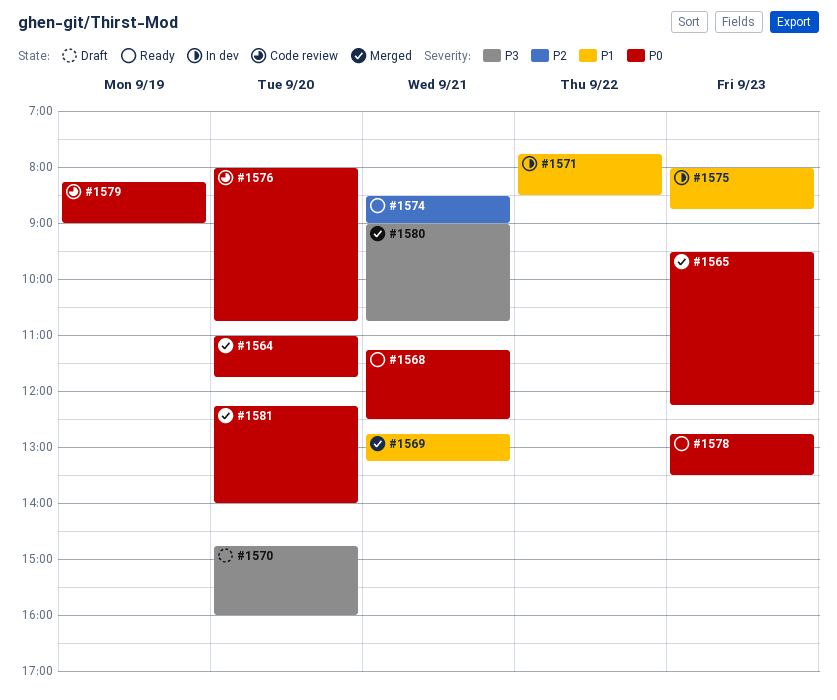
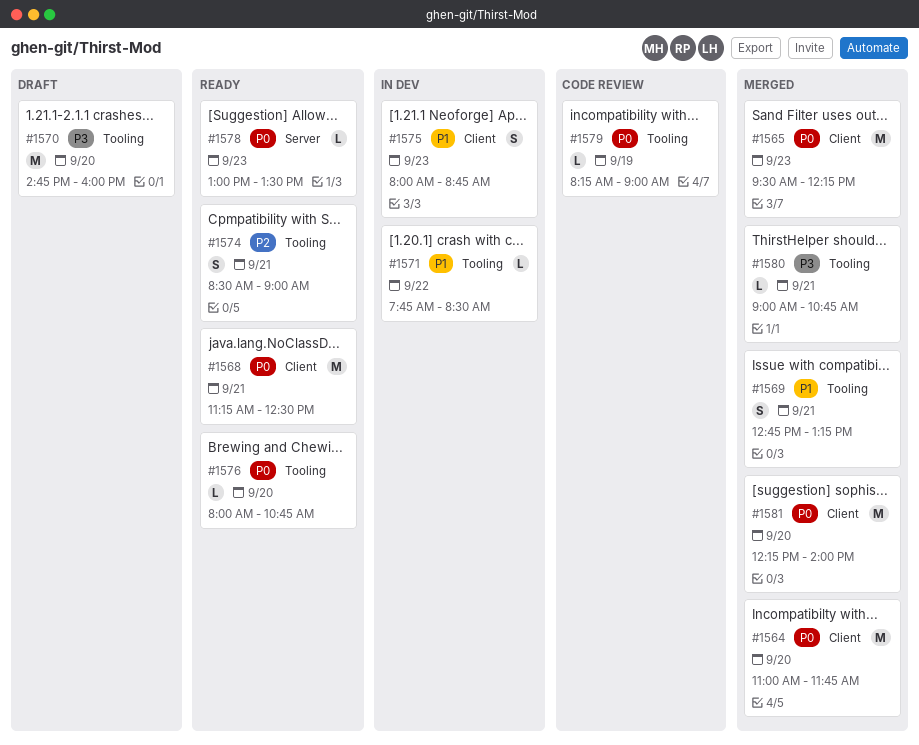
#1576, status: Code review -> Ready
#1578, begins: 12:45 -> 13:00

